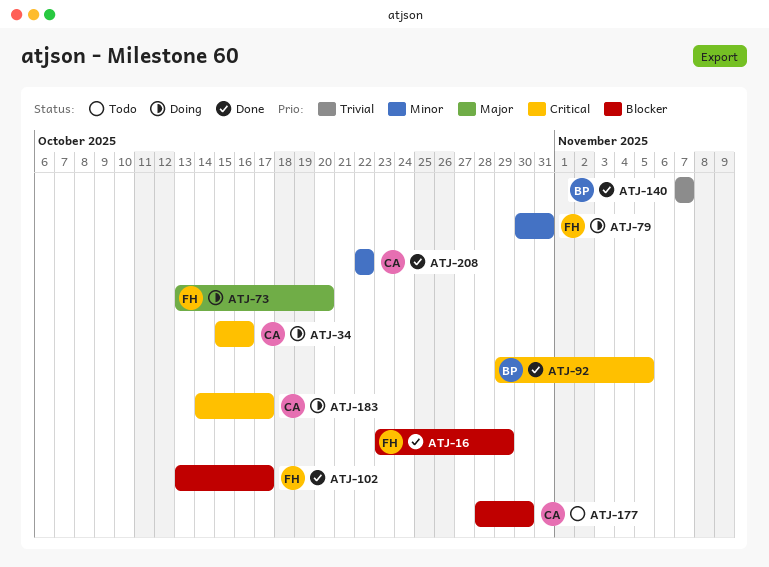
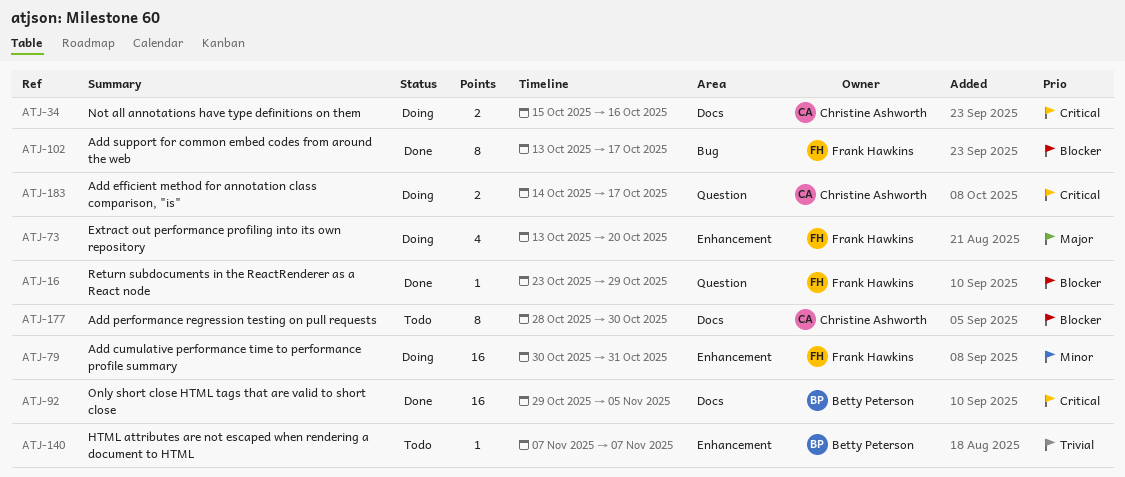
ATJ-140, status: Done -> Todo
ATJ-208: present -> none

